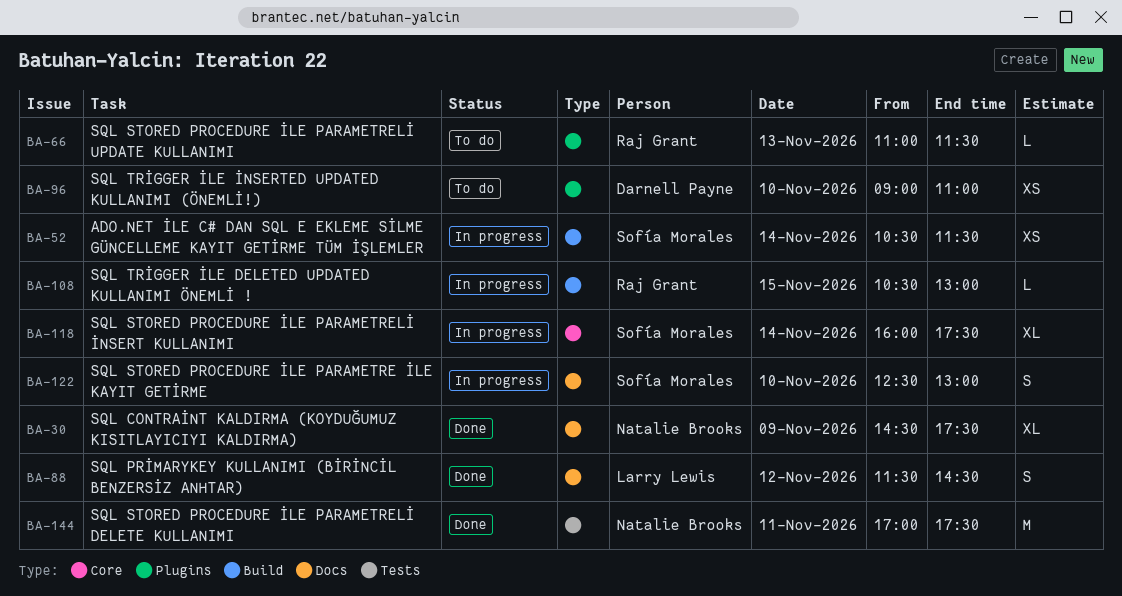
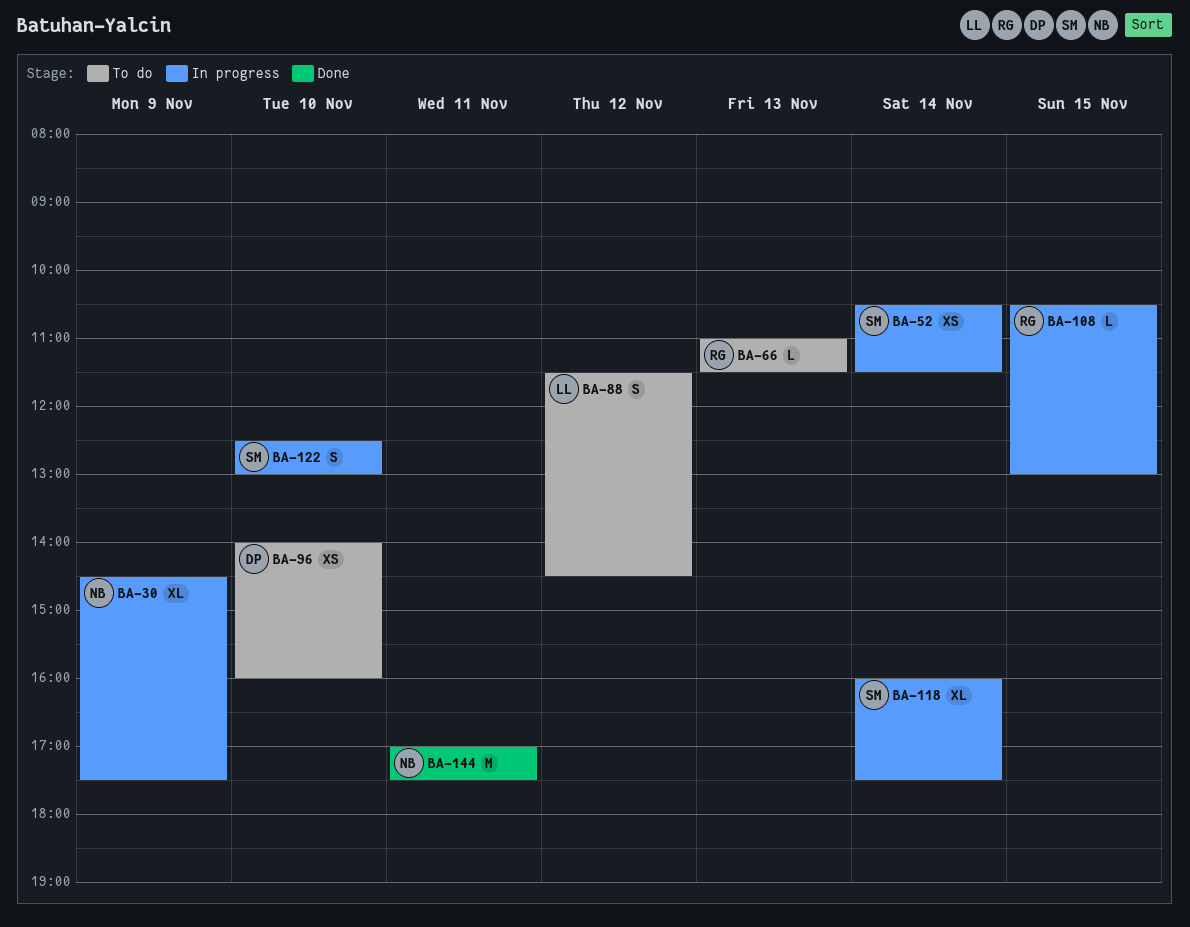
BA-30, status: Done -> In progress
BA-88, status: Done -> To do
BA-96, begins: 09:00 -> 14:00
BA-96, ends: 11:00 -> 16:00

